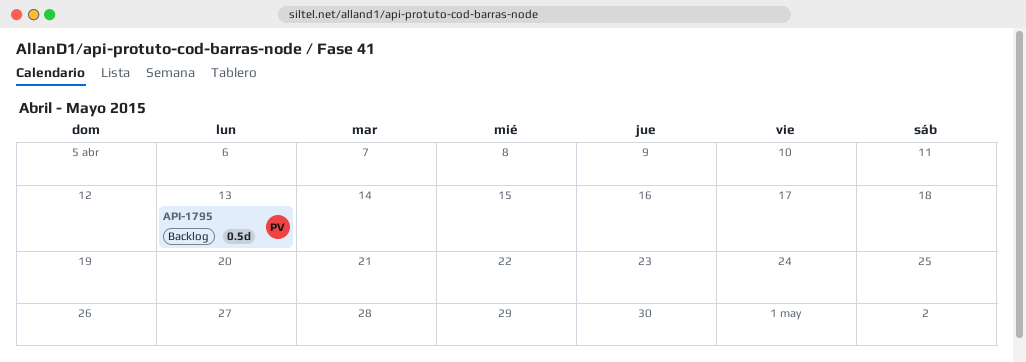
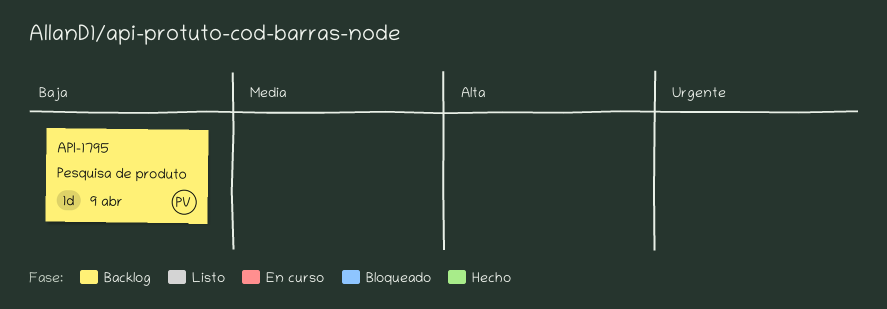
API-1795, estimate: 0.5d -> 1d
API-1795, due: Apr 13 -> Apr 9

